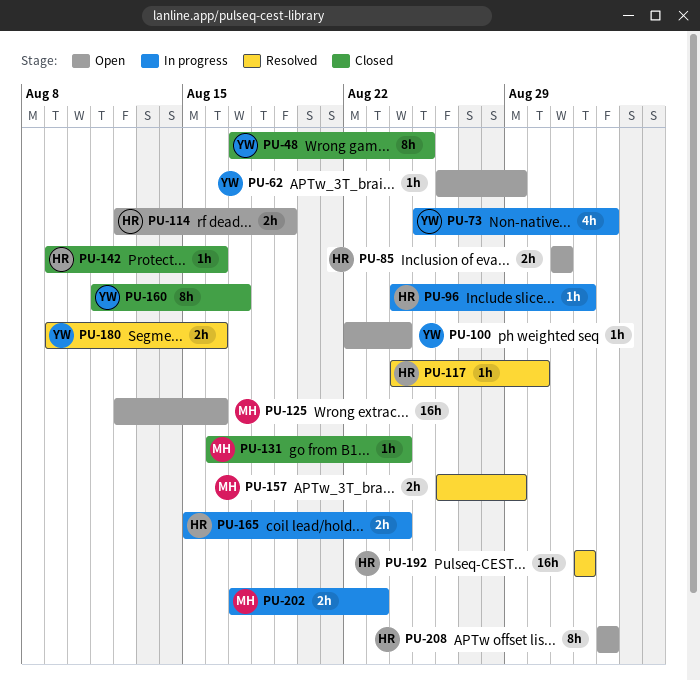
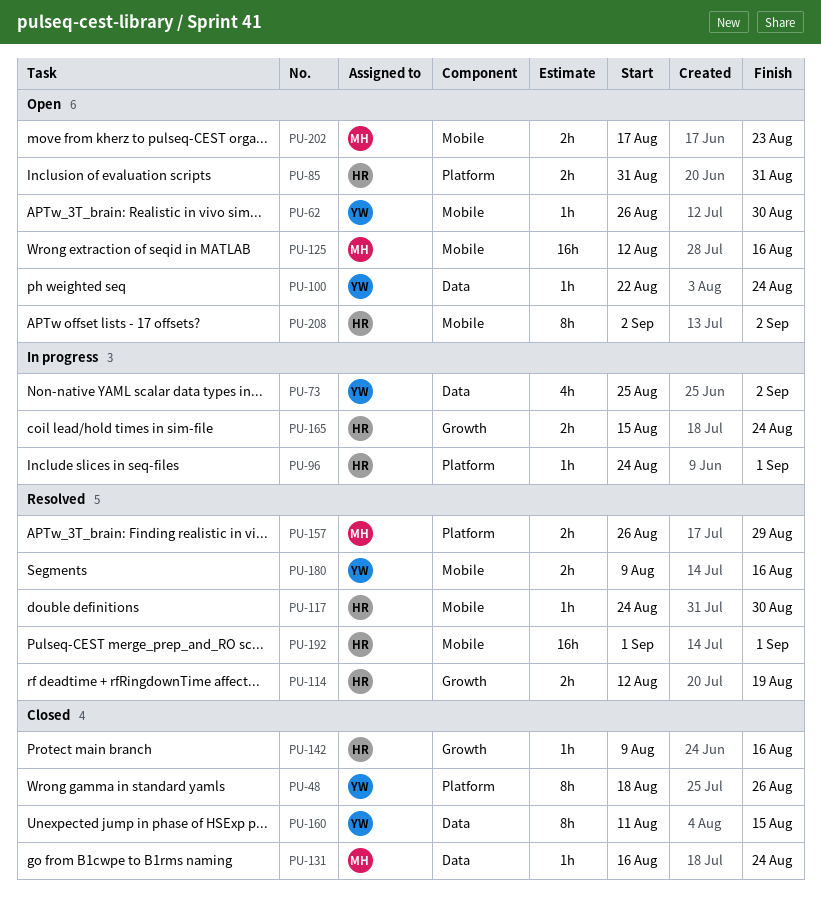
PU-48, start: Aug 17 -> Aug 18
PU-48, due: Aug 25 -> Aug 26
PU-62, due: Aug 29 -> Aug 30
PU-114, status: Open -> Resolved
PU-160, due: Aug 17 -> Aug 15
PU-202, status: In progress -> Open

